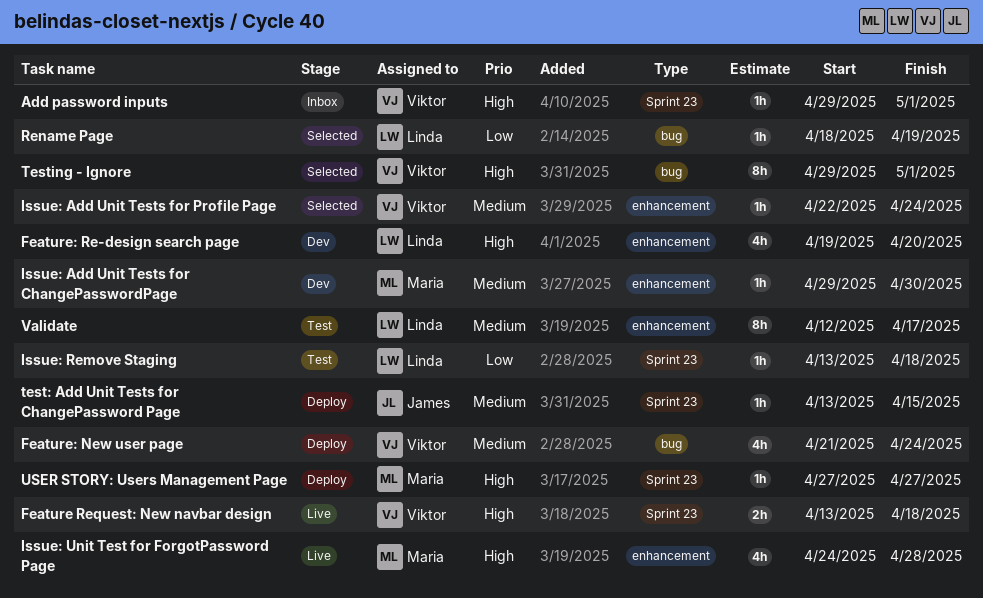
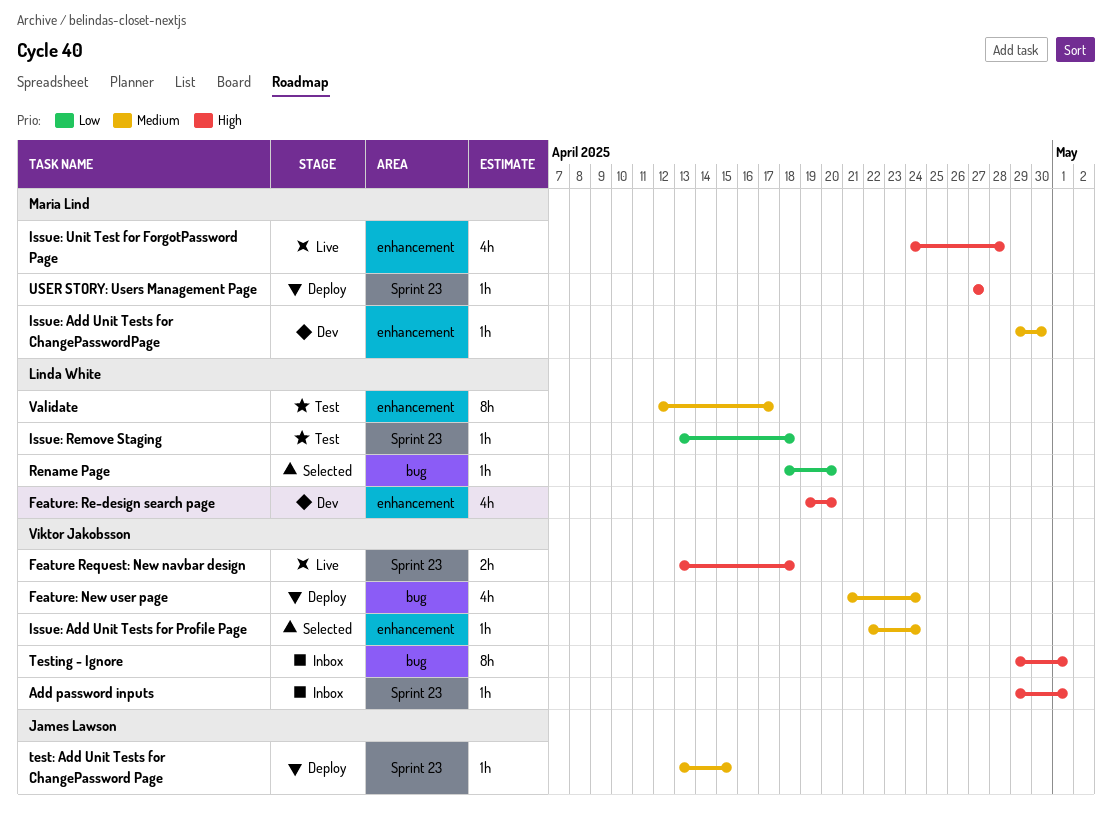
Rename Page, due: Apr 19 -> Apr 20
Testing - Ignore, status: Selected -> Inbox

